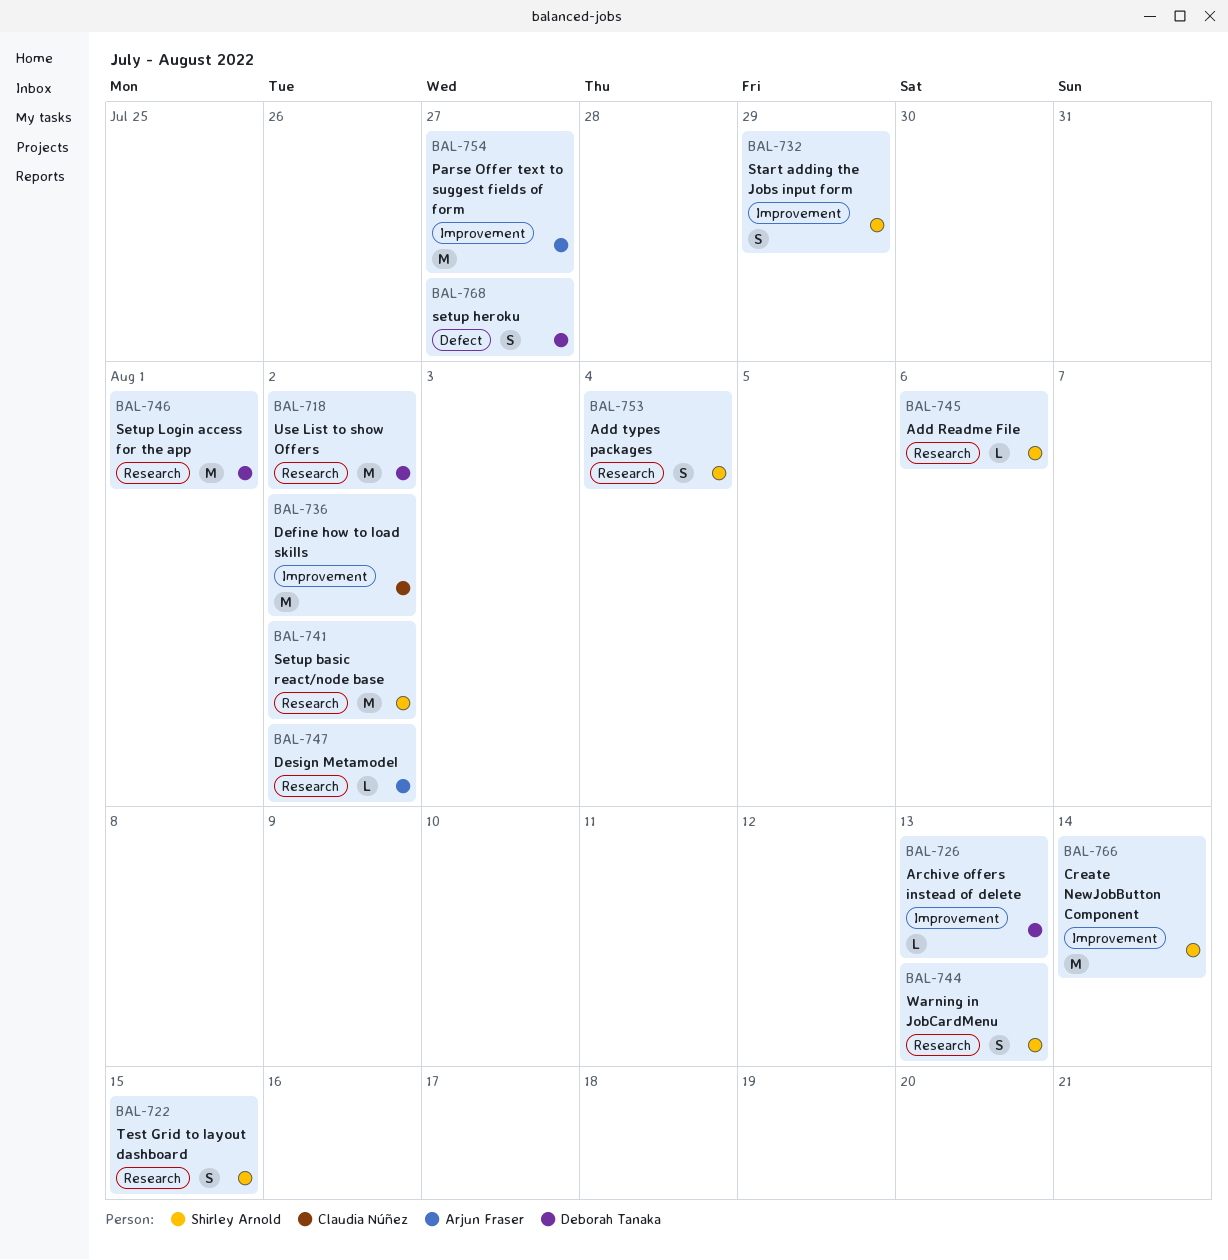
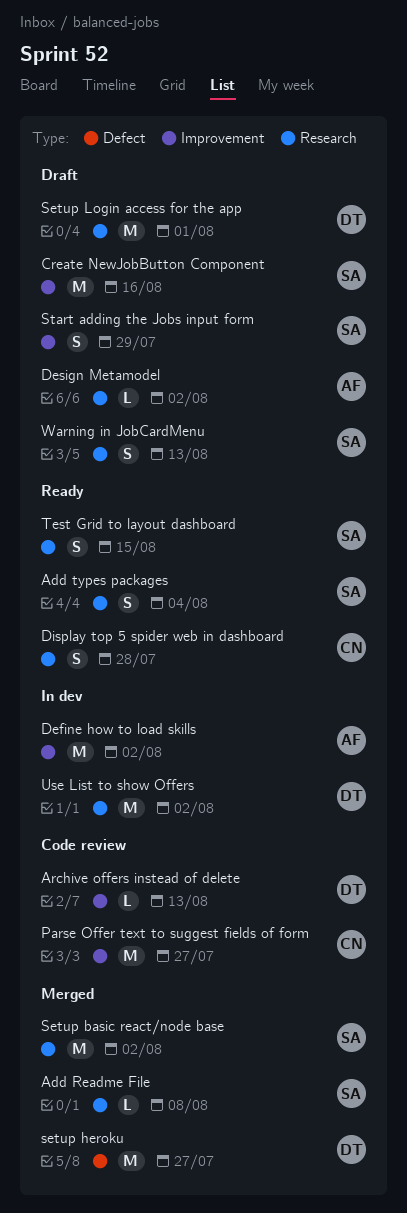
Add Readme File, due: Aug 6 -> Aug 8
Create NewJobButton Component, due: Aug 14 -> Aug 16
Define how to load skills, owner: Claudia Núñez -> Arjun Fraser
Display top 5 spider web in dashboard: none -> present
Parse Offer text to suggest fields of form, owner: Arjun Fraser -> Claudia Núñez
setup heroku, estimate: S -> M

